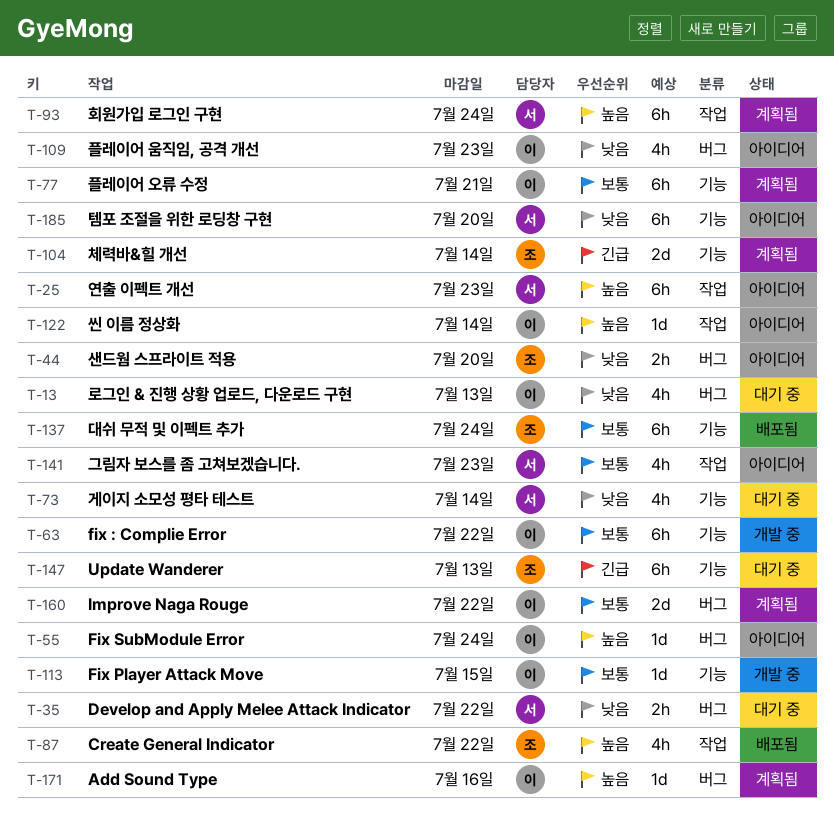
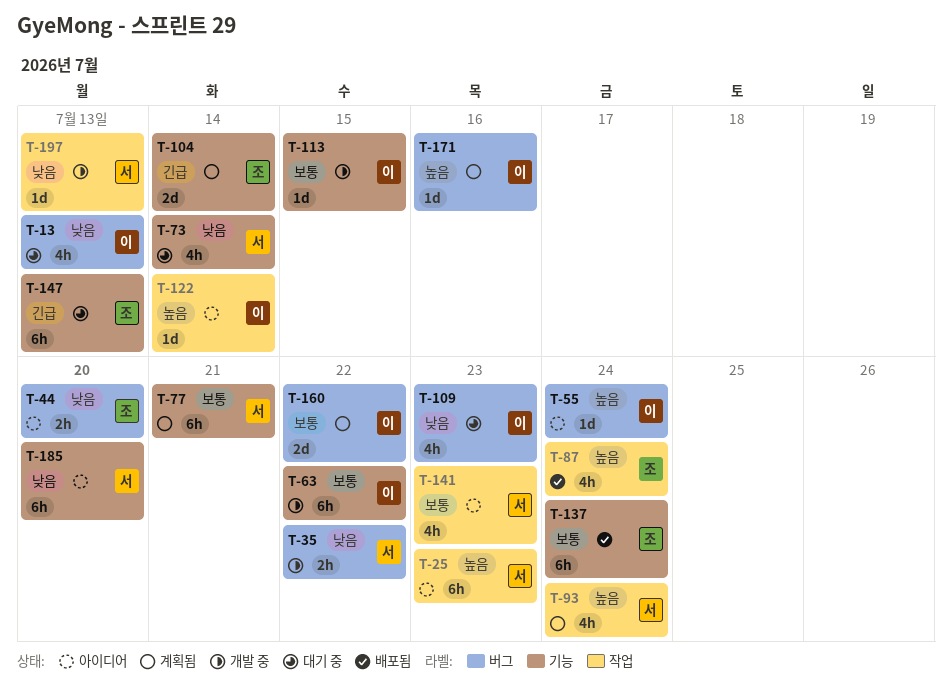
T-35, status: 대기 중 -> 개발 중
T-77, owner: 이 -> 서
T-87, due: Jul 22 -> Jul 24
T-93, estimate: 6h -> 4h
T-109, status: 아이디어 -> 대기 중
T-197: none -> present

